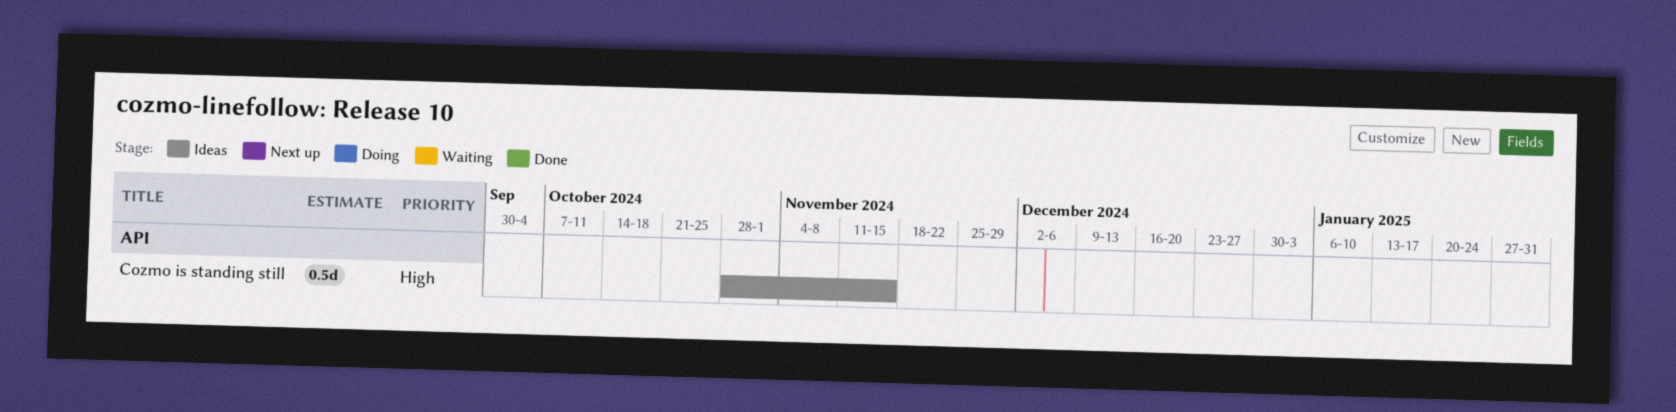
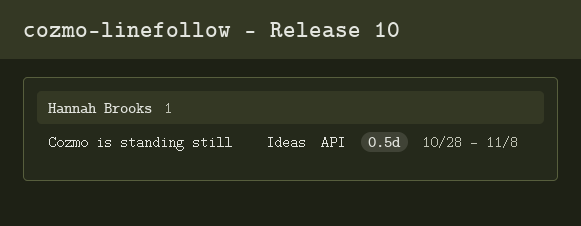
Cozmo is standing still, due: Nov 15 -> Nov 8

